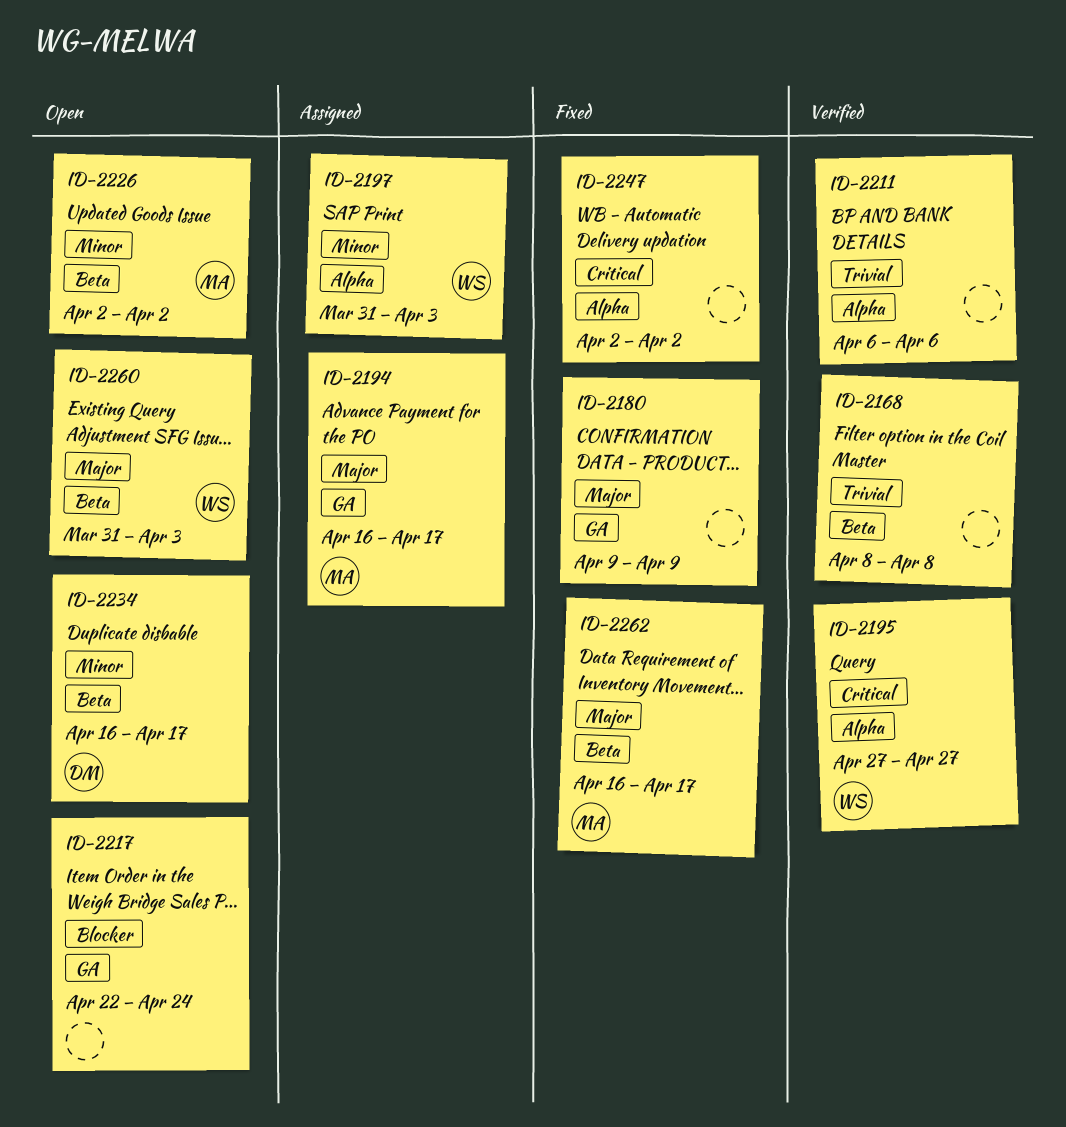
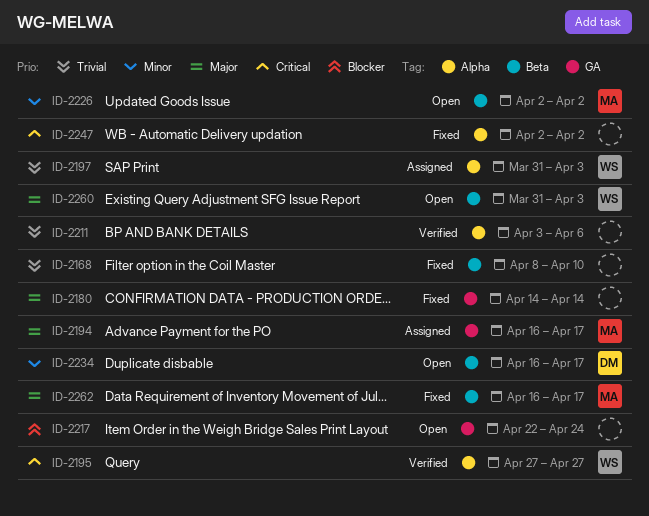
ID-2168, status: Verified -> Fixed
ID-2168, due: Apr 8 -> Apr 10
ID-2180, start: Apr 9 -> Apr 14
ID-2180, due: Apr 9 -> Apr 14
ID-2197, priority: Minor -> Trivial
ID-2211, start: Apr 6 -> Apr 3

